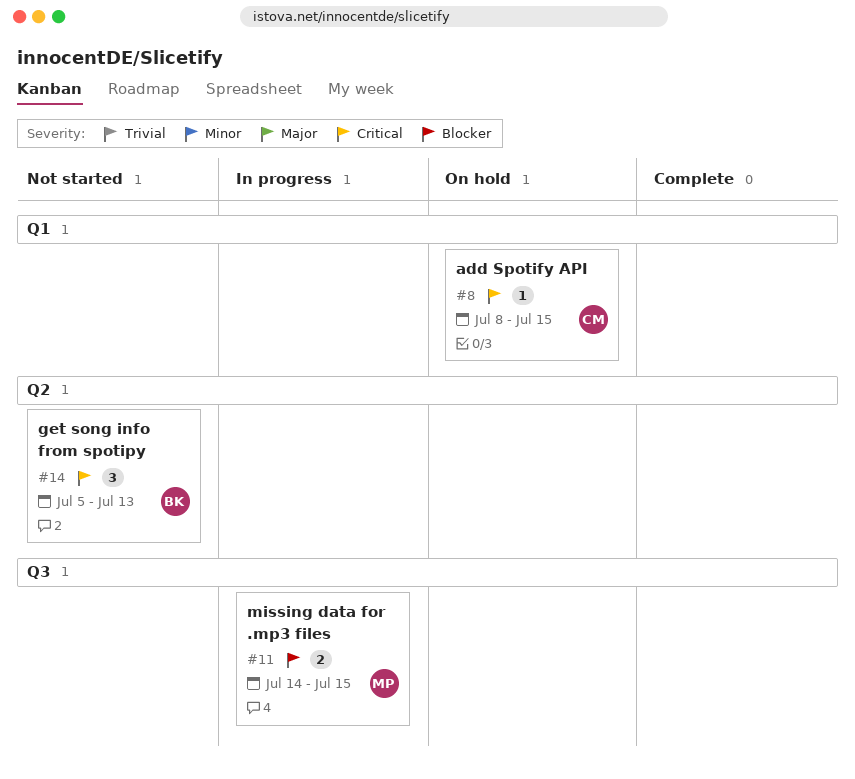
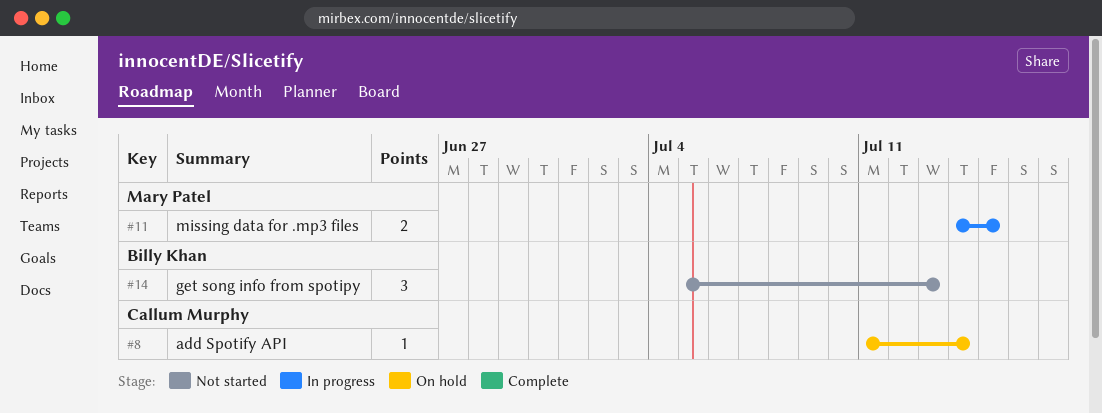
#8, start: Jul 8 -> Jul 11
#8, due: Jul 15 -> Jul 14

